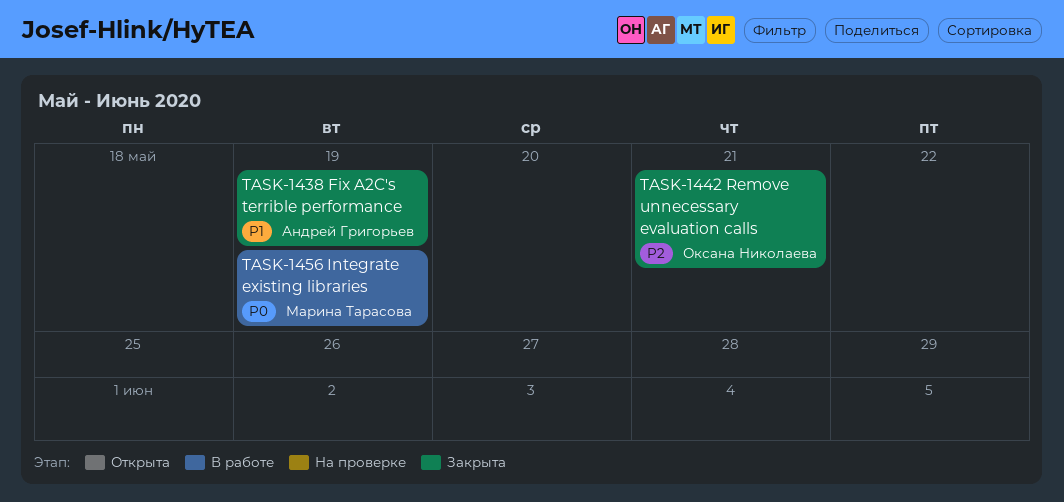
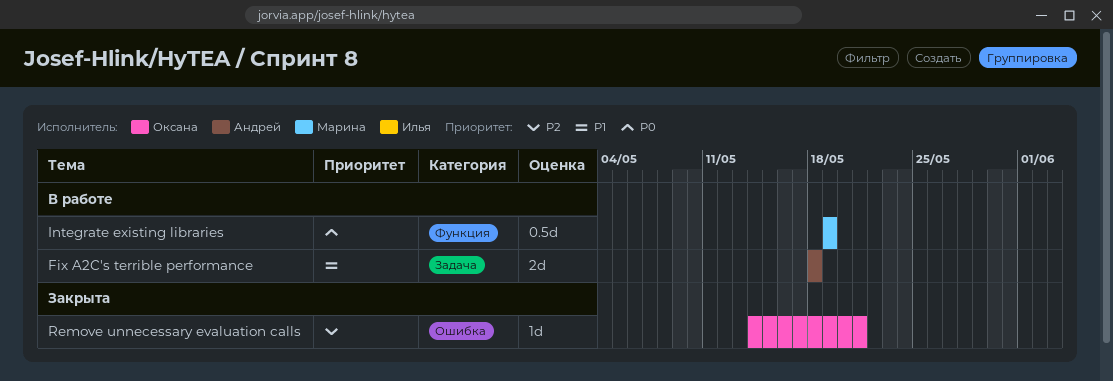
Fix A2C's terrible performance, status: Закрыта -> В работе
Fix A2C's terrible performance, due: May 19 -> May 18

